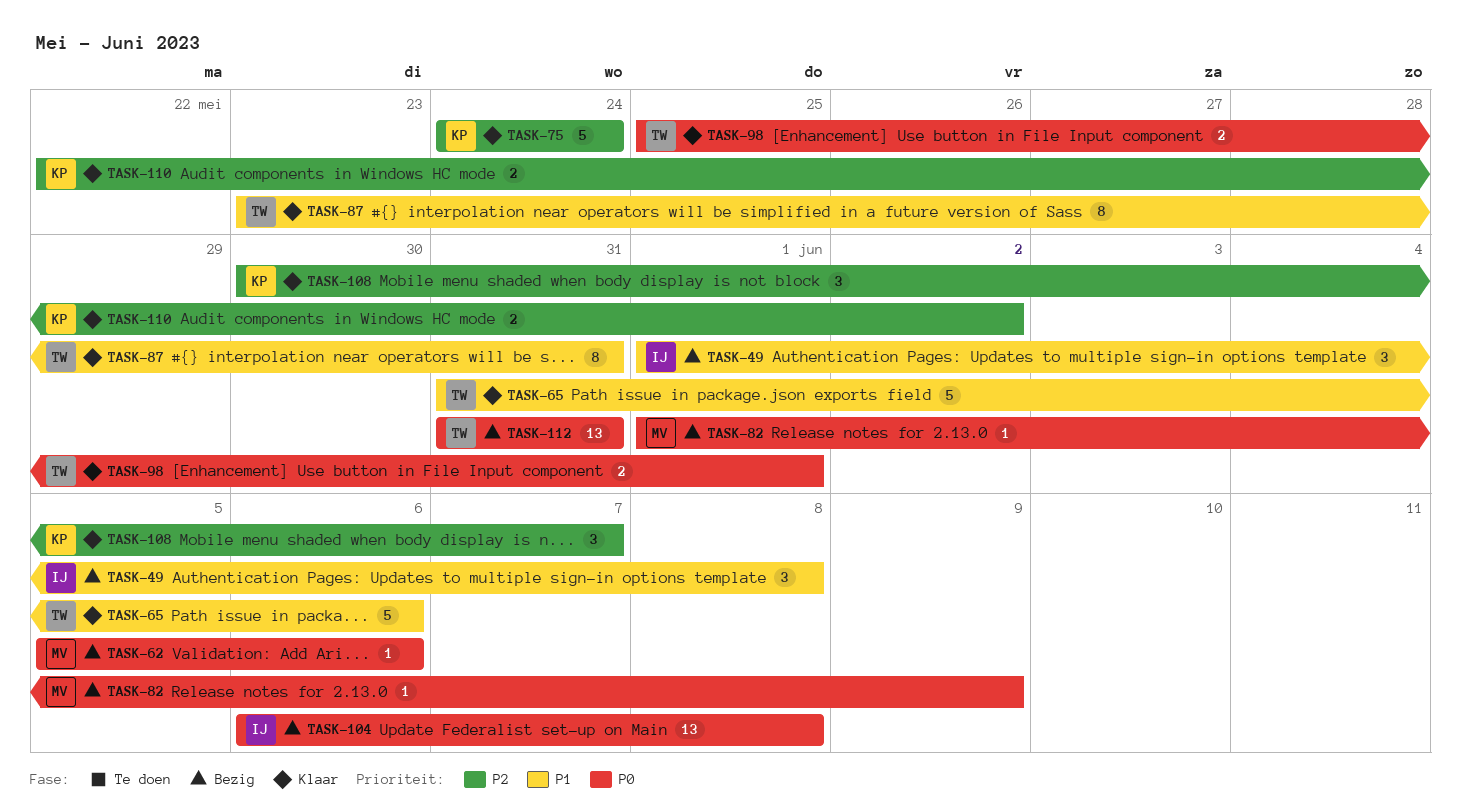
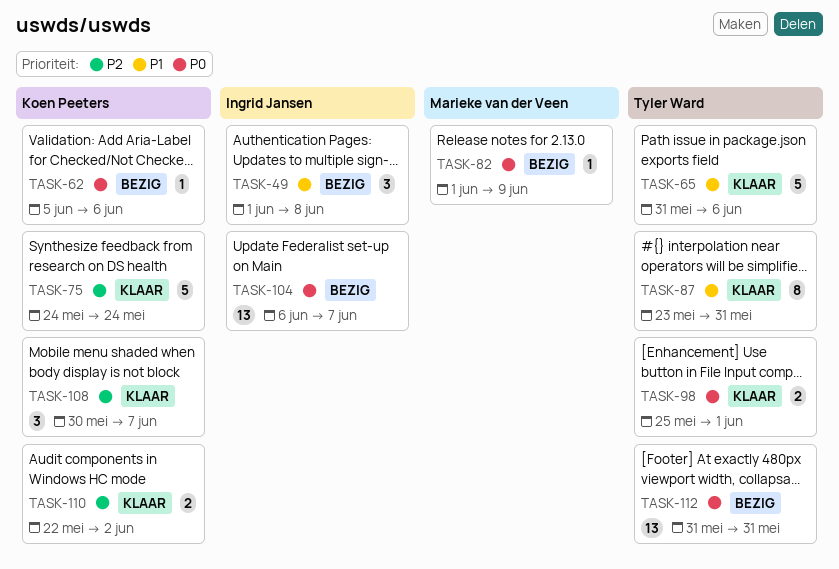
TASK-62, owner: Marieke van der Veen -> Koen Peeters
TASK-104, due: Jun 8 -> Jun 7

